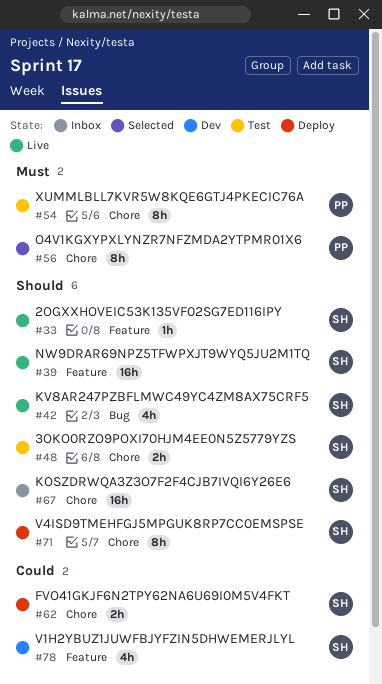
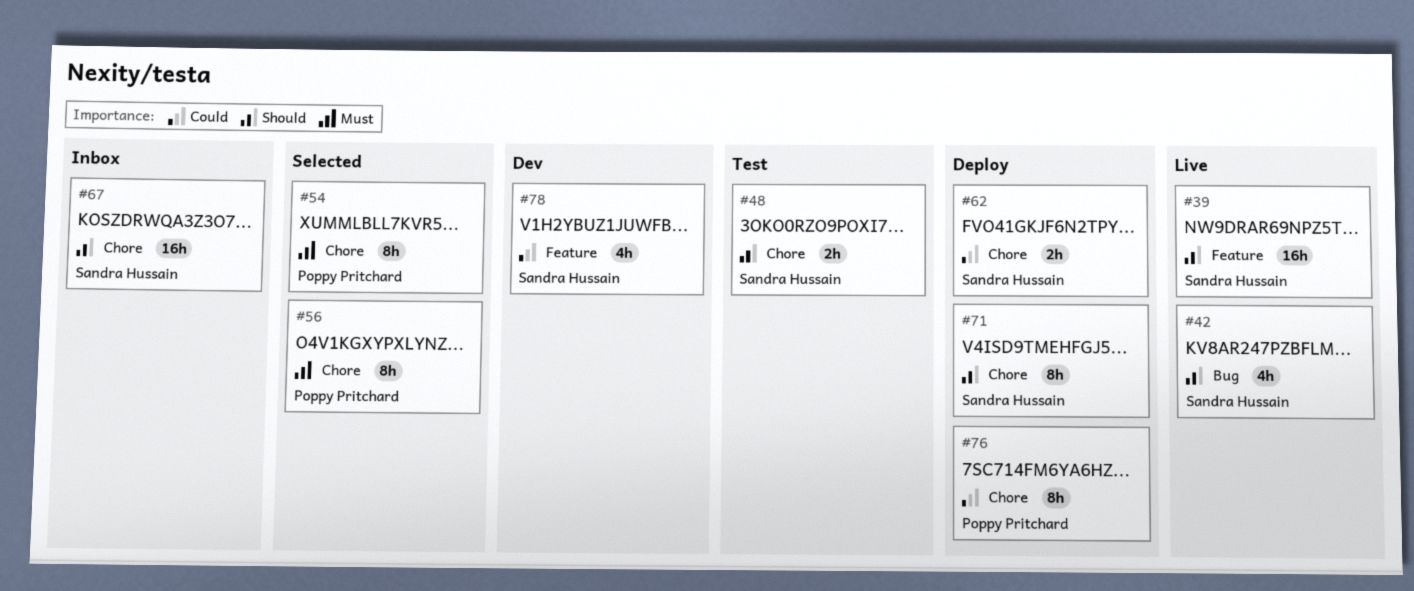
#33: present -> none
#54, status: Test -> Selected
#76: none -> present

